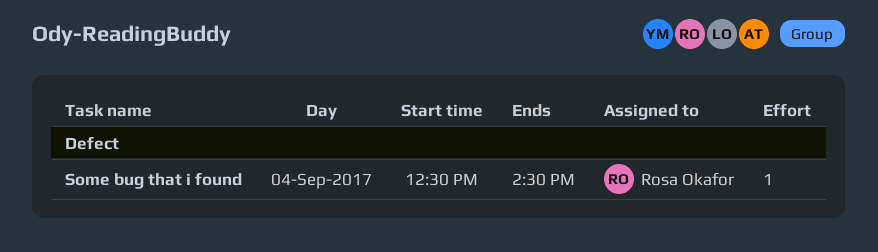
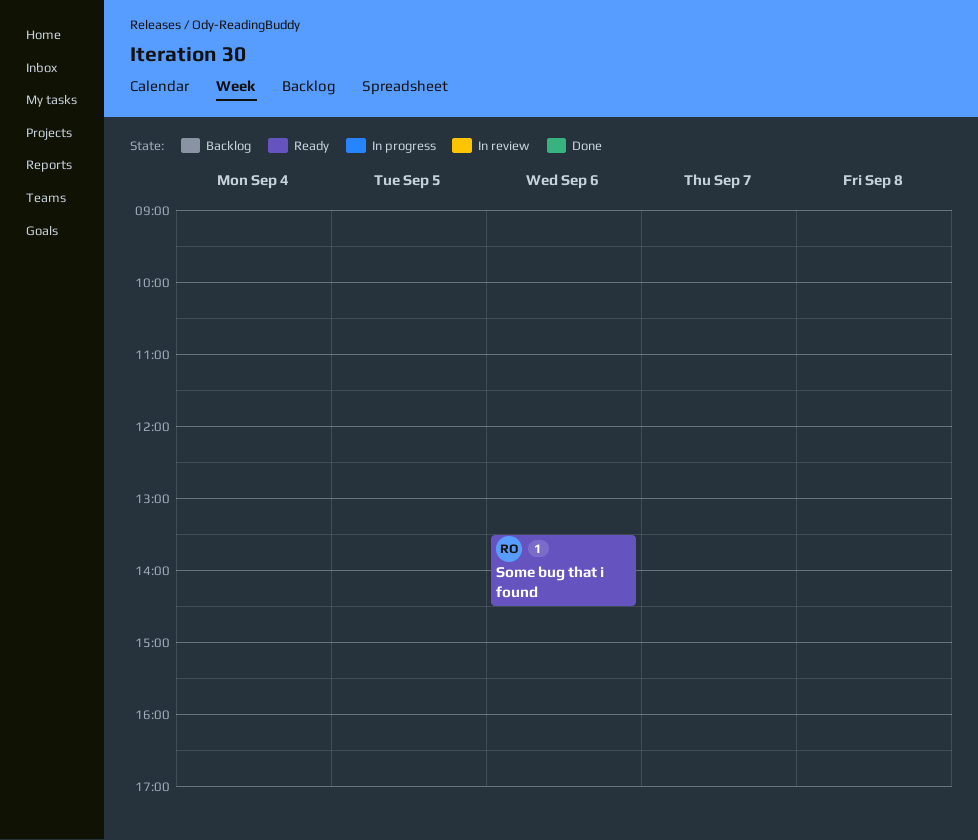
Some bug that i found, day: Sep 4 -> Sep 6
Some bug that i found, begins: 12:30 -> 13:30

